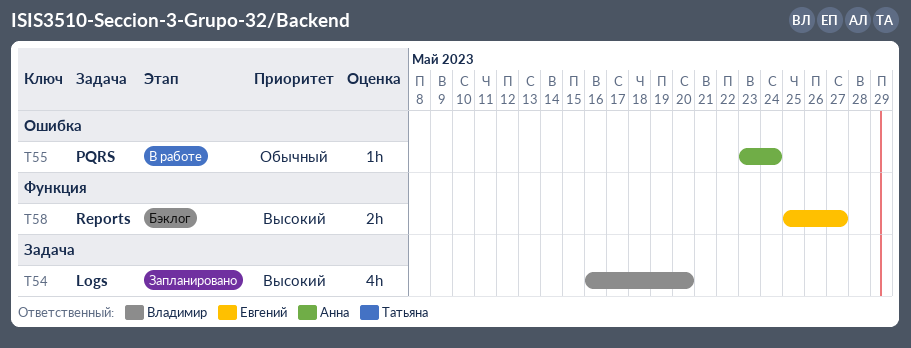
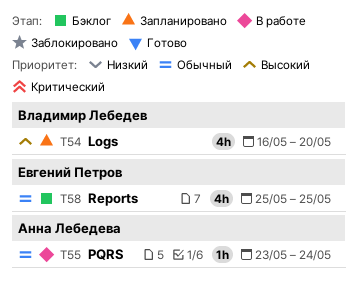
T58, priority: Высокий -> Обычный
T58, estimate: 2h -> 4h
T58, due: May 27 -> May 25

